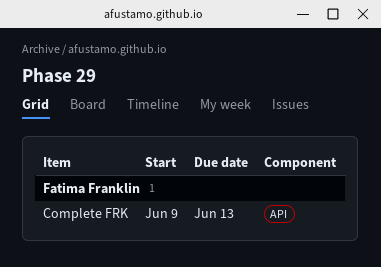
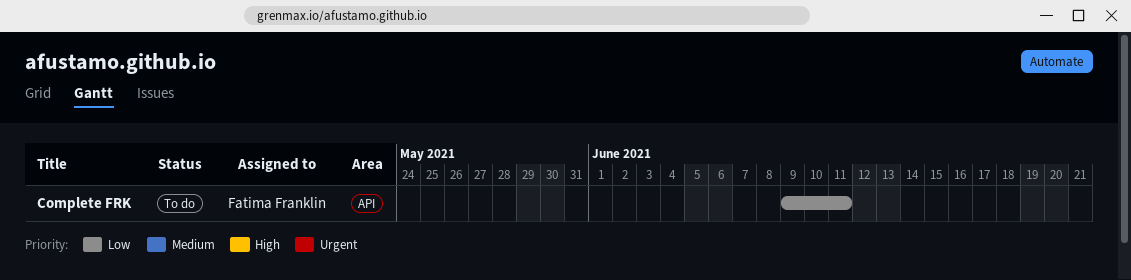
Complete FRK, due: Jun 13 -> Jun 11

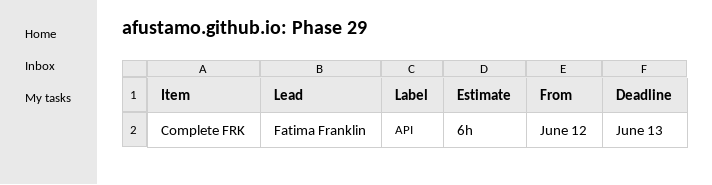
Complete FRK, start: Jun 9 -> Jun 12
Complete FRK, due: Jun 11 -> Jun 13

